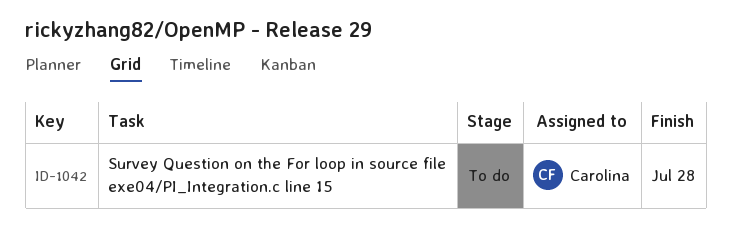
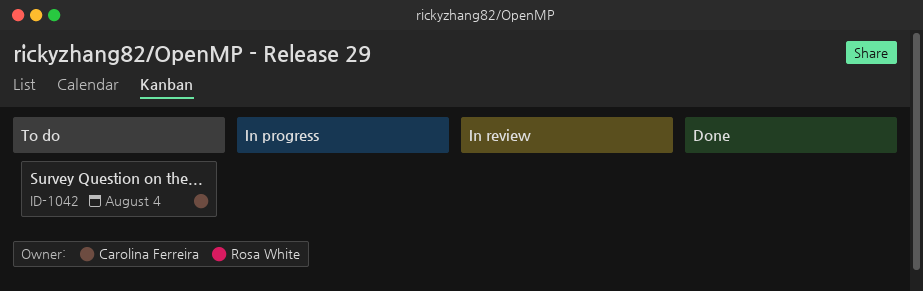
ID-1042, due: Jul 28 -> Aug 4

